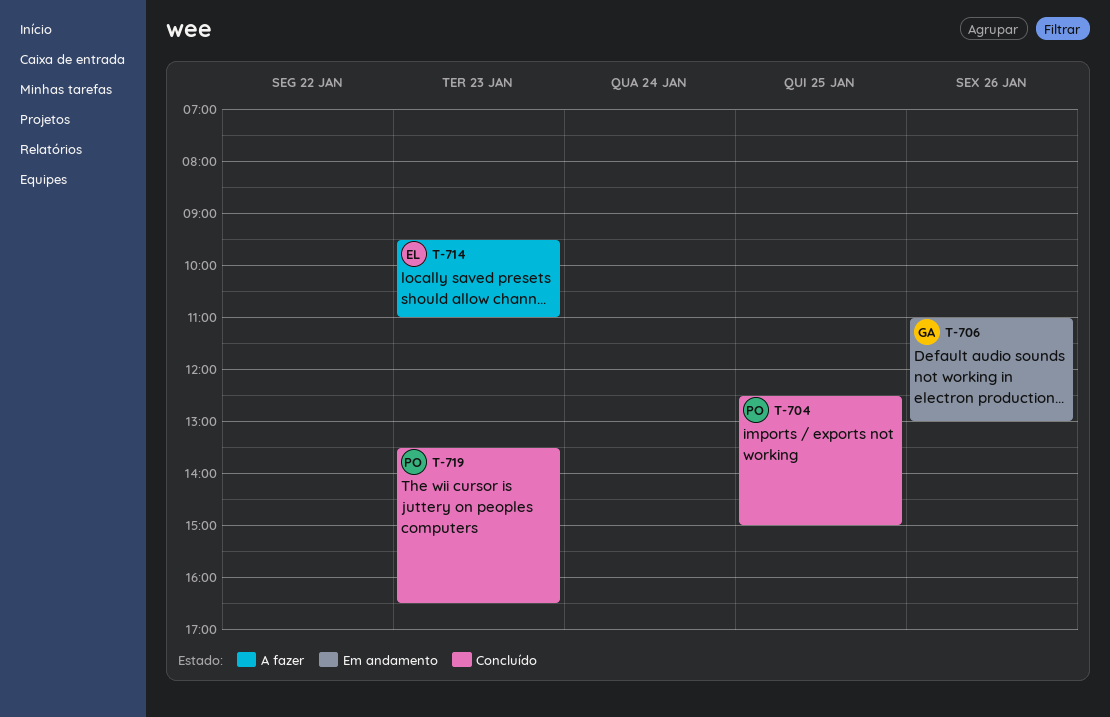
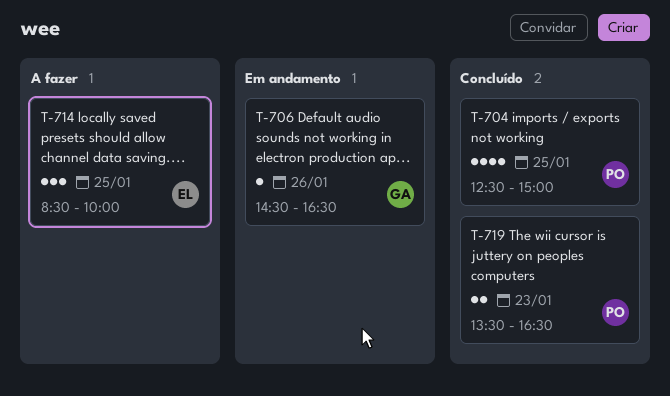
T-706, begins: 11:00 -> 14:30
T-706, ends: 13:00 -> 16:30
T-714, day: Jan 23 -> Jan 25
T-714, begins: 09:30 -> 08:30
T-714, ends: 11:00 -> 10:00

